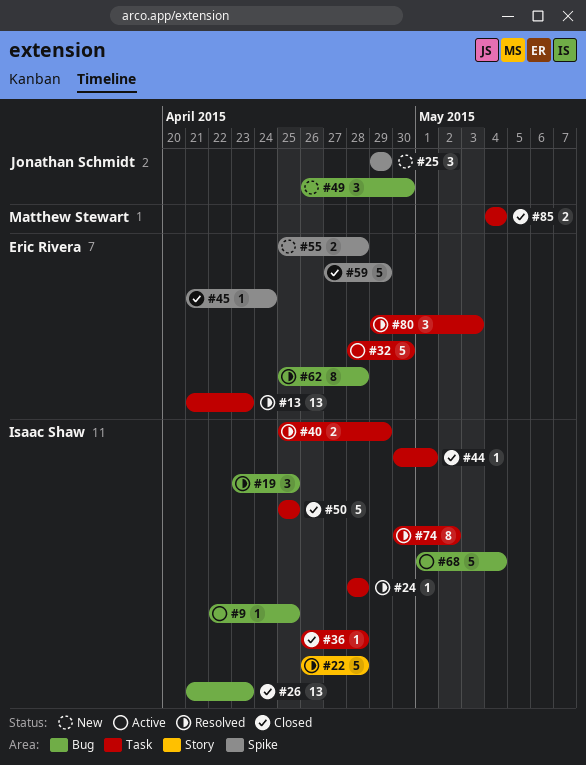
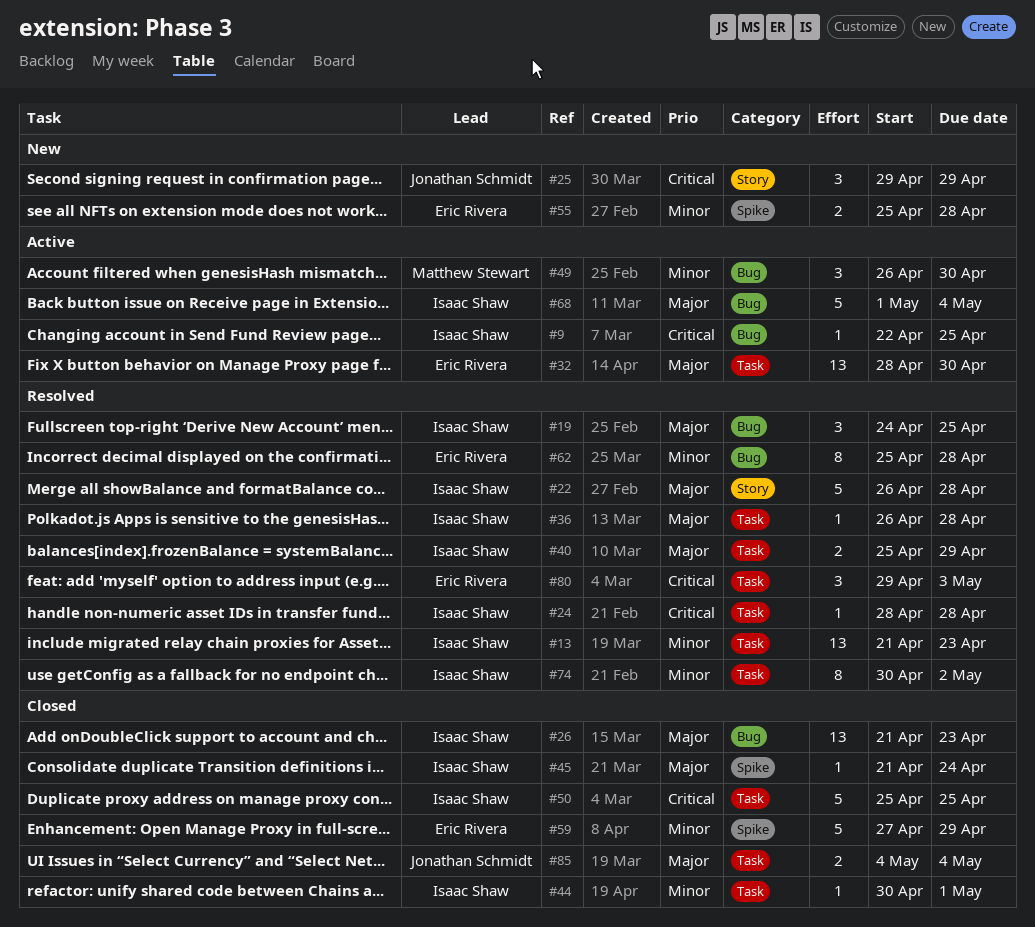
#13, owner: Eric Rivera -> Isaac Shaw
#19, start: Apr 23 -> Apr 24
#25, label: Spike -> Story
#32, estimate: 5 -> 13
#36, status: Closed -> Resolved
#45, owner: Eric Rivera -> Isaac Shaw
#49, status: New -> Active
#49, owner: Jonathan Schmidt -> Matthew Stewart
#85, owner: Matthew Stewart -> Jonathan Schmidt

